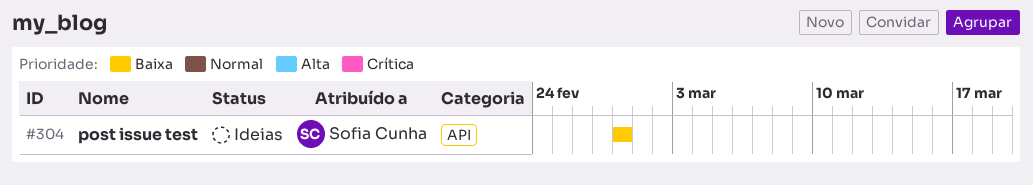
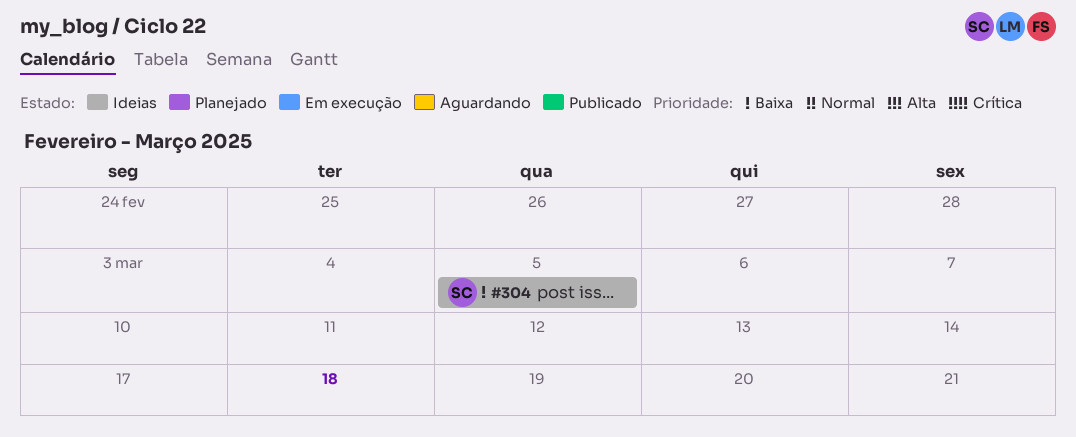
#304, start: Feb 28 -> Mar 5
#304, due: Feb 28 -> Mar 5

